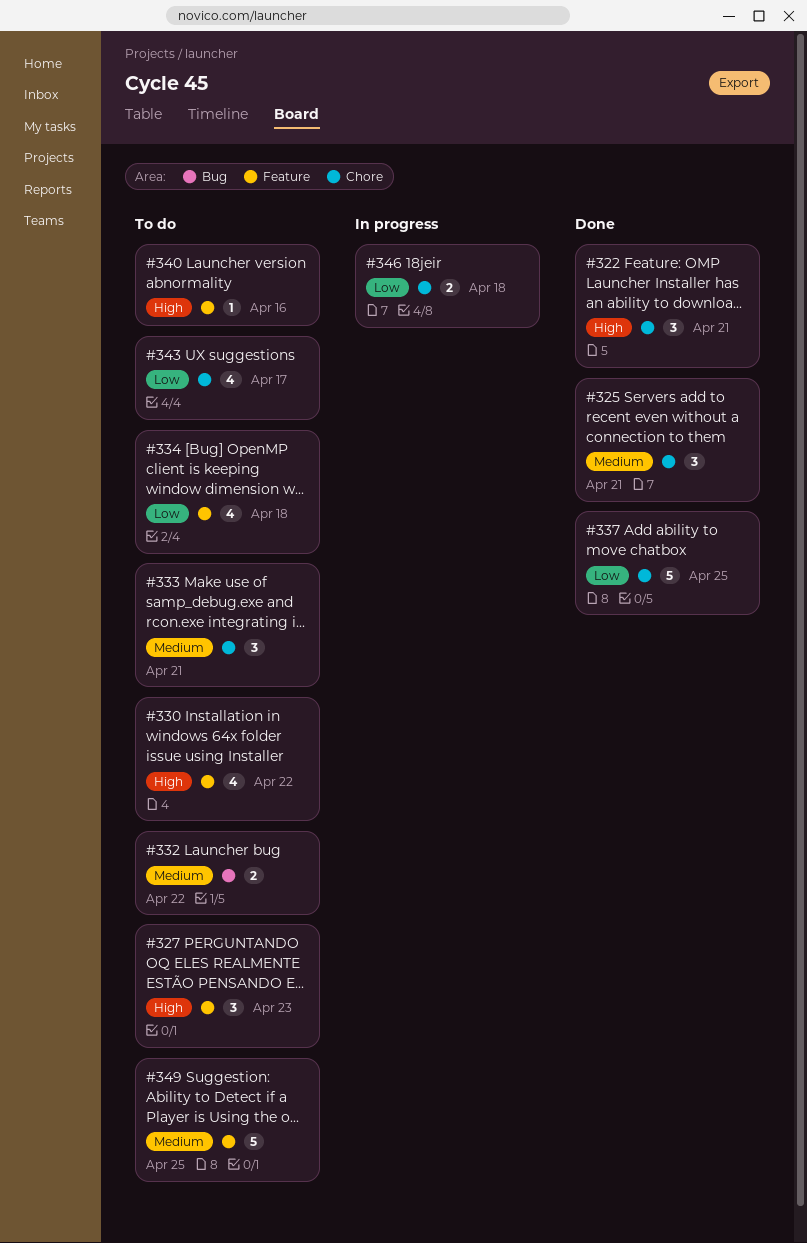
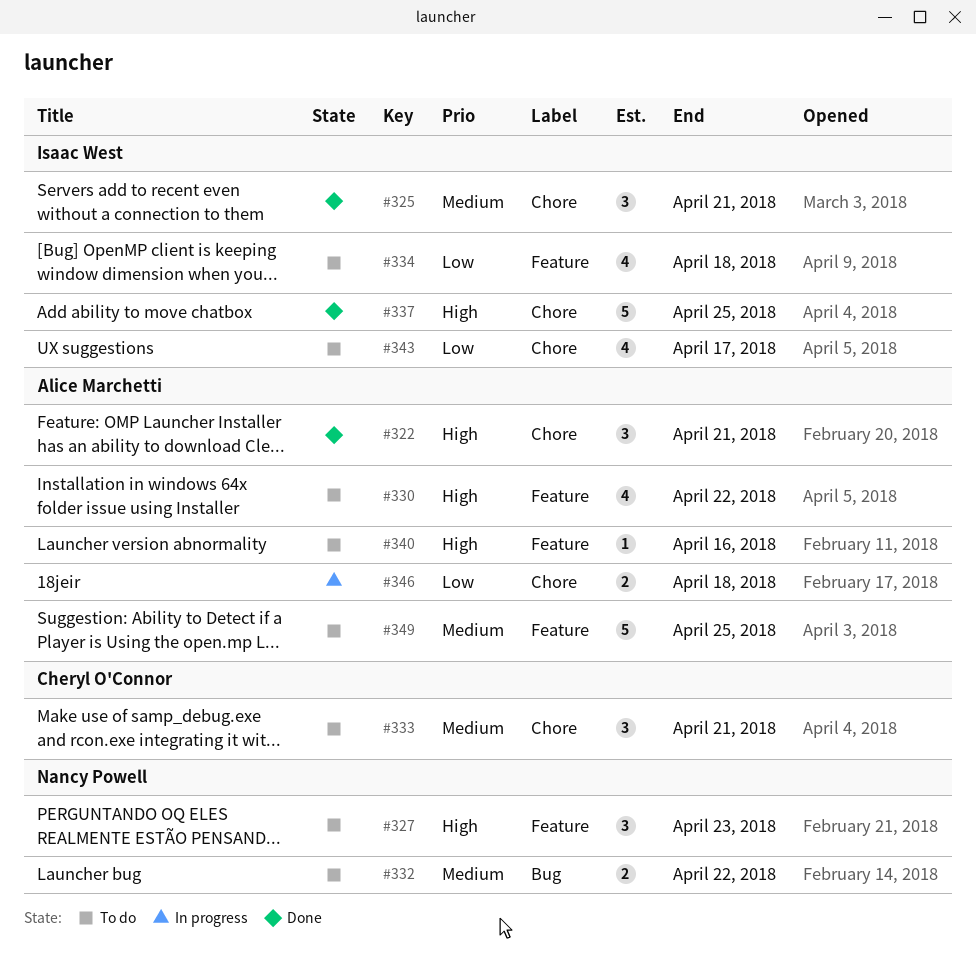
#337, priority: Low -> High

